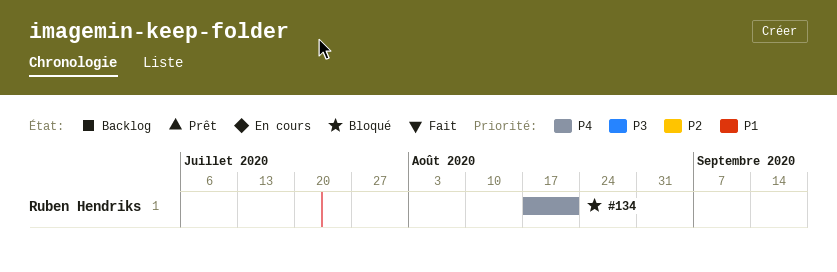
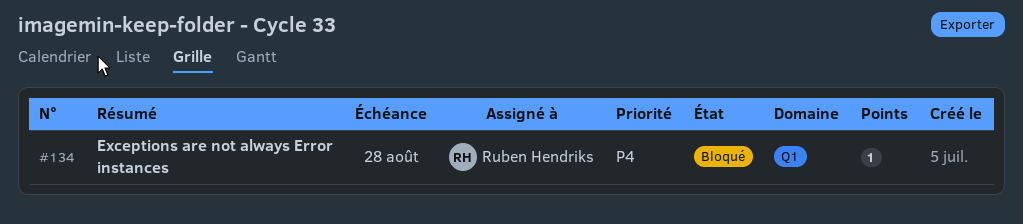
#134, due: Aug 21 -> Aug 28

